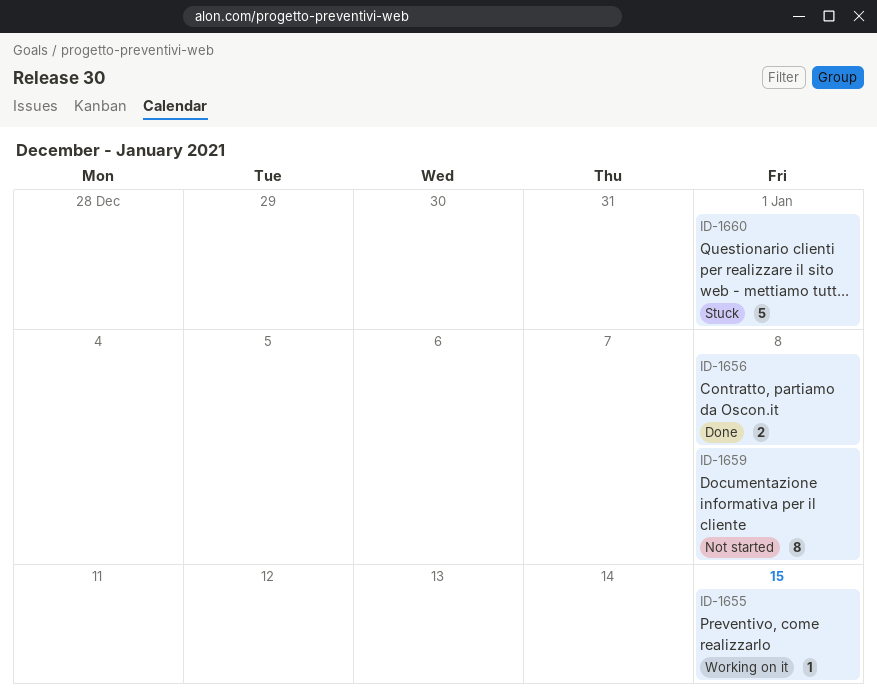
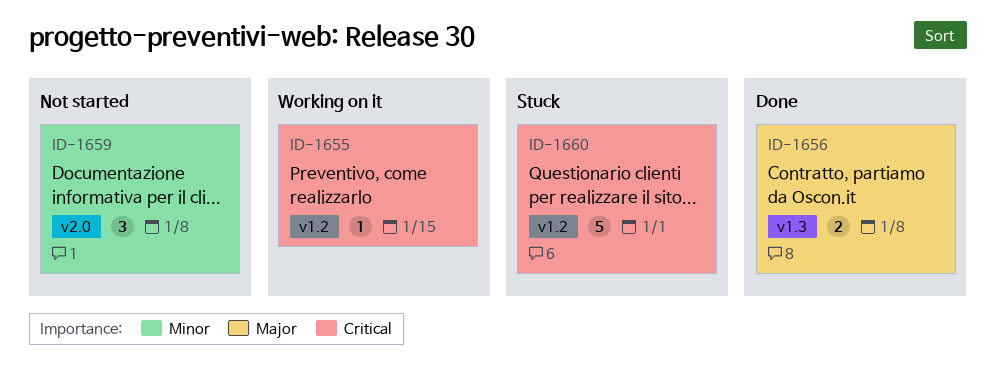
ID-1659, estimate: 8 -> 3

